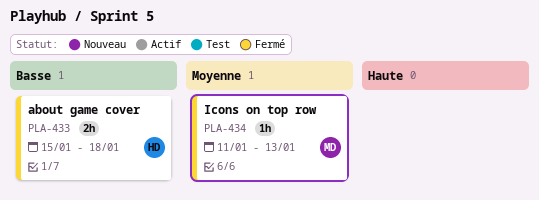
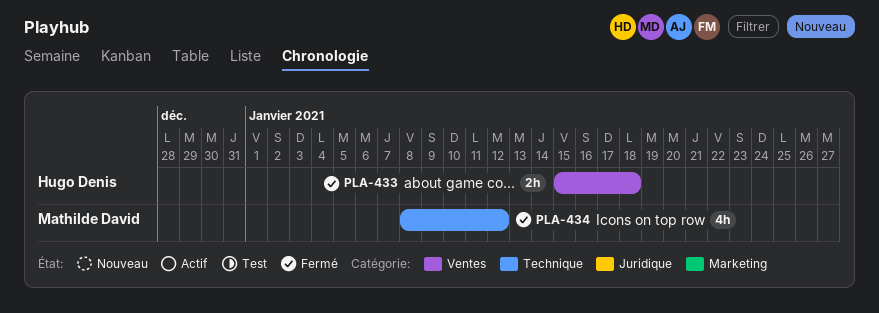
PLA-434, estimate: 1h -> 4h
PLA-434, start: Jan 11 -> Jan 8
PLA-434, due: Jan 13 -> Jan 12

